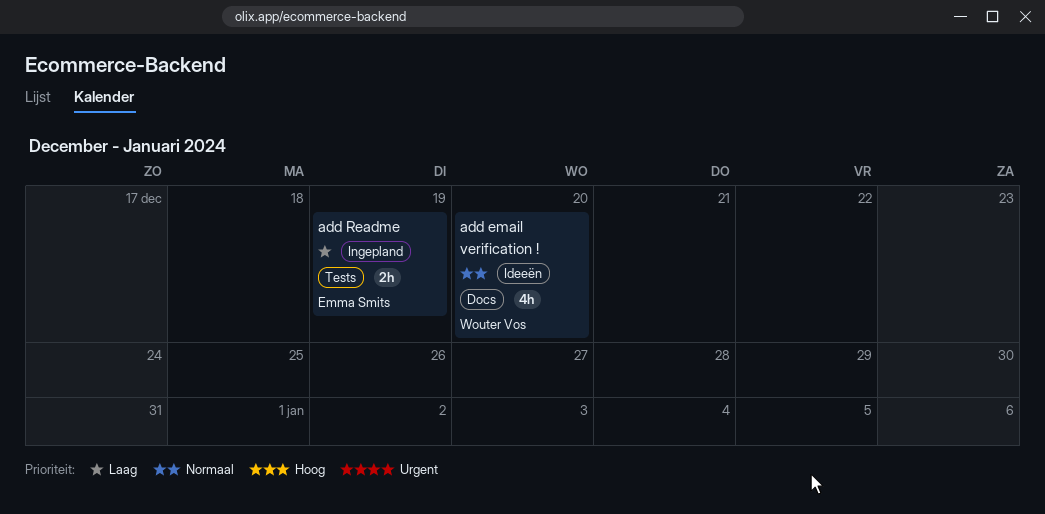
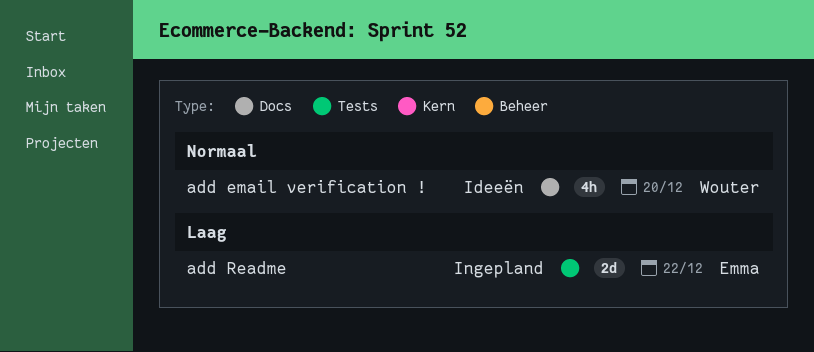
add Readme, estimate: 2h -> 2d
add Readme, due: Dec 19 -> Dec 22

